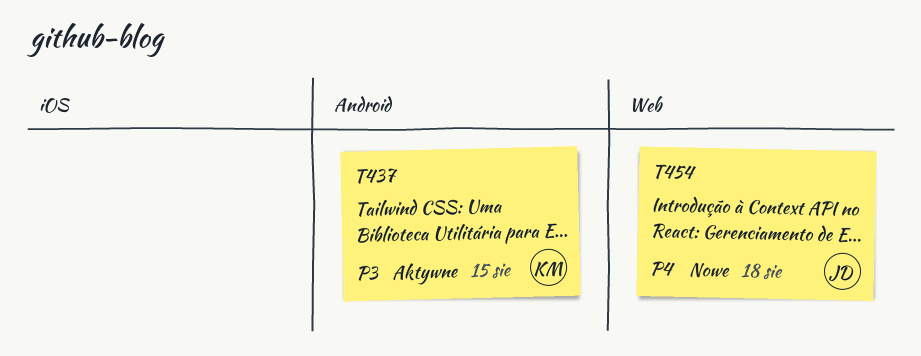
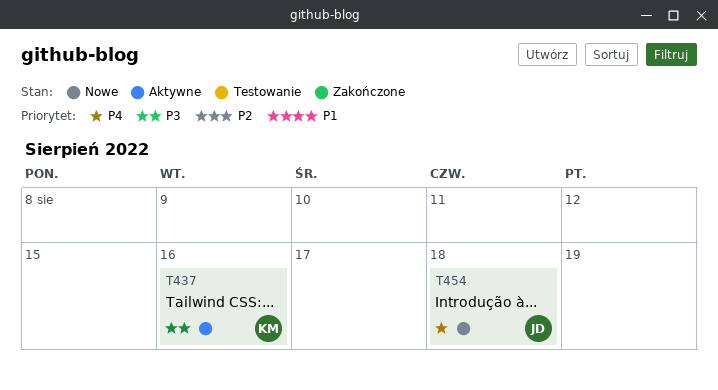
T437, due: Aug 15 -> Aug 16

